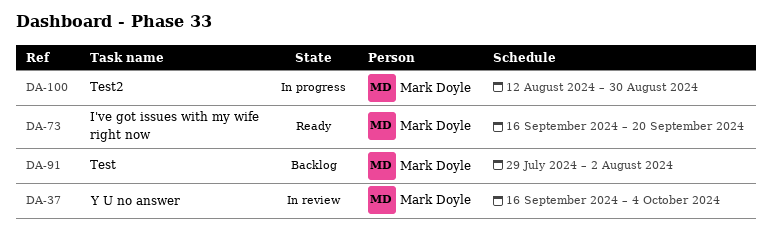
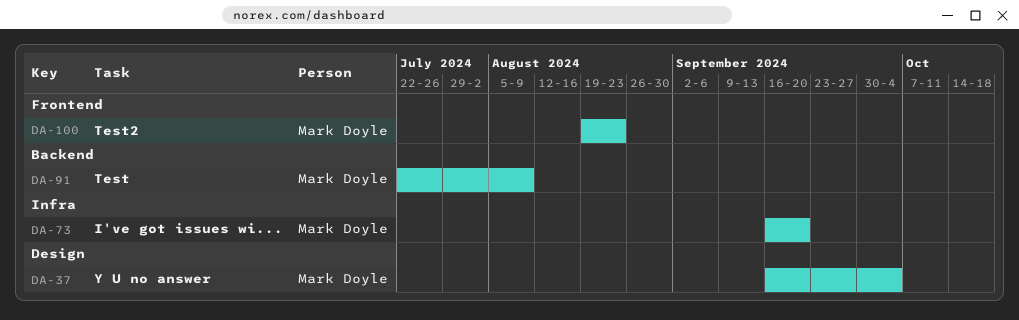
DA-91, start: Jul 29 -> Jul 22
DA-91, due: Aug 2 -> Aug 9
DA-100, start: Aug 12 -> Aug 19
DA-100, due: Aug 30 -> Aug 23

